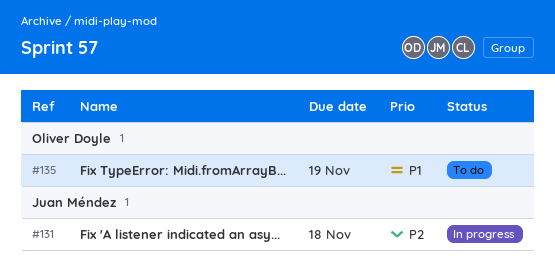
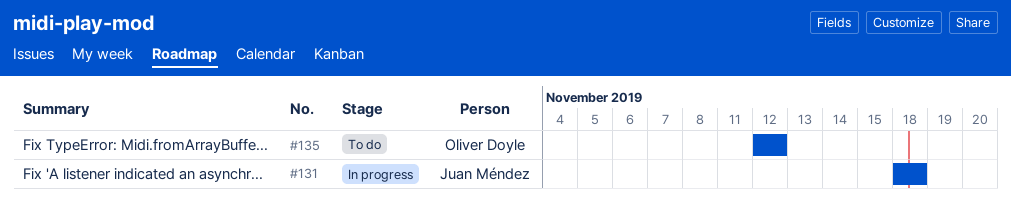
#135, due: Nov 19 -> Nov 12

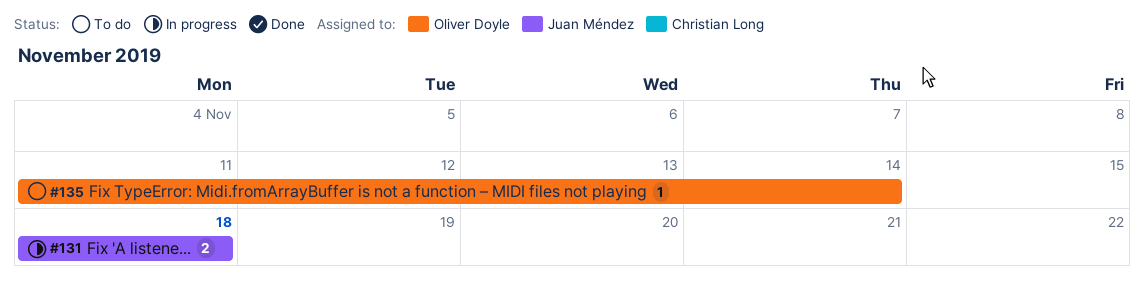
#135, start: Nov 12 -> Nov 11
#135, due: Nov 12 -> Nov 14

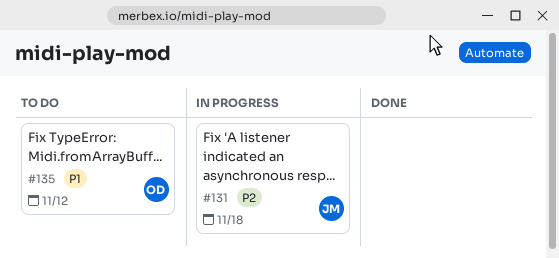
#135, due: Nov 14 -> Nov 12

